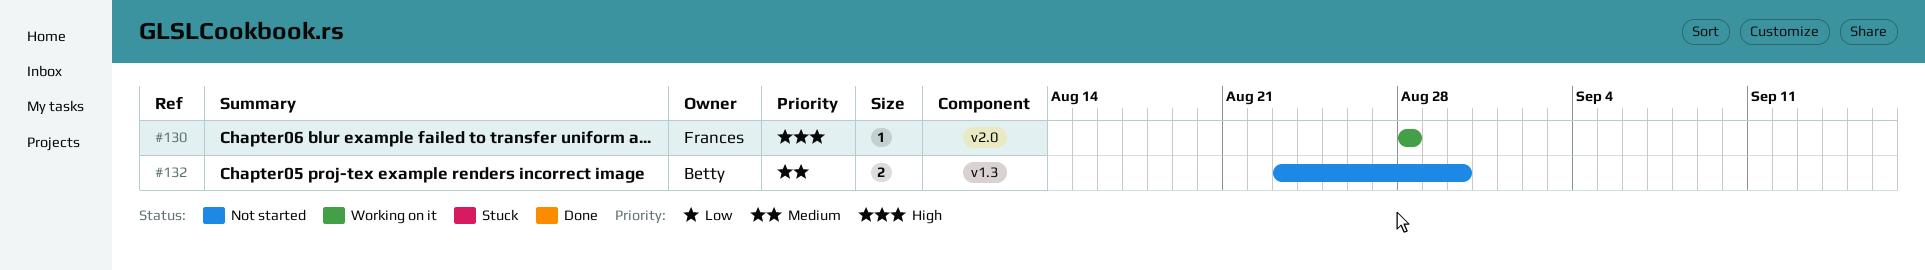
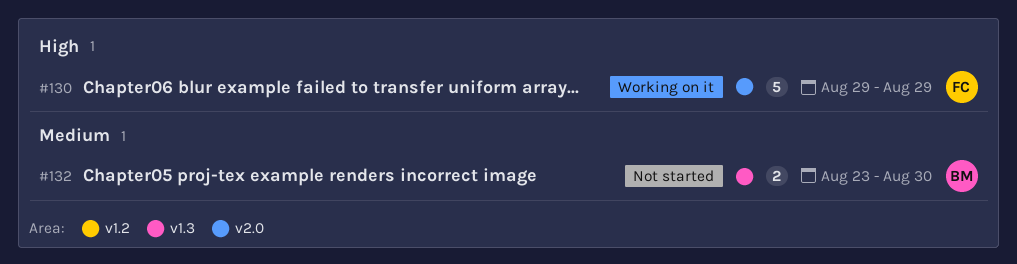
#130, estimate: 1 -> 5
#130, start: Aug 28 -> Aug 29
#130, due: Aug 28 -> Aug 29

